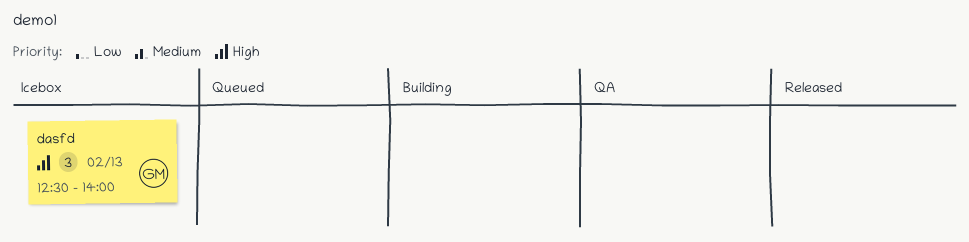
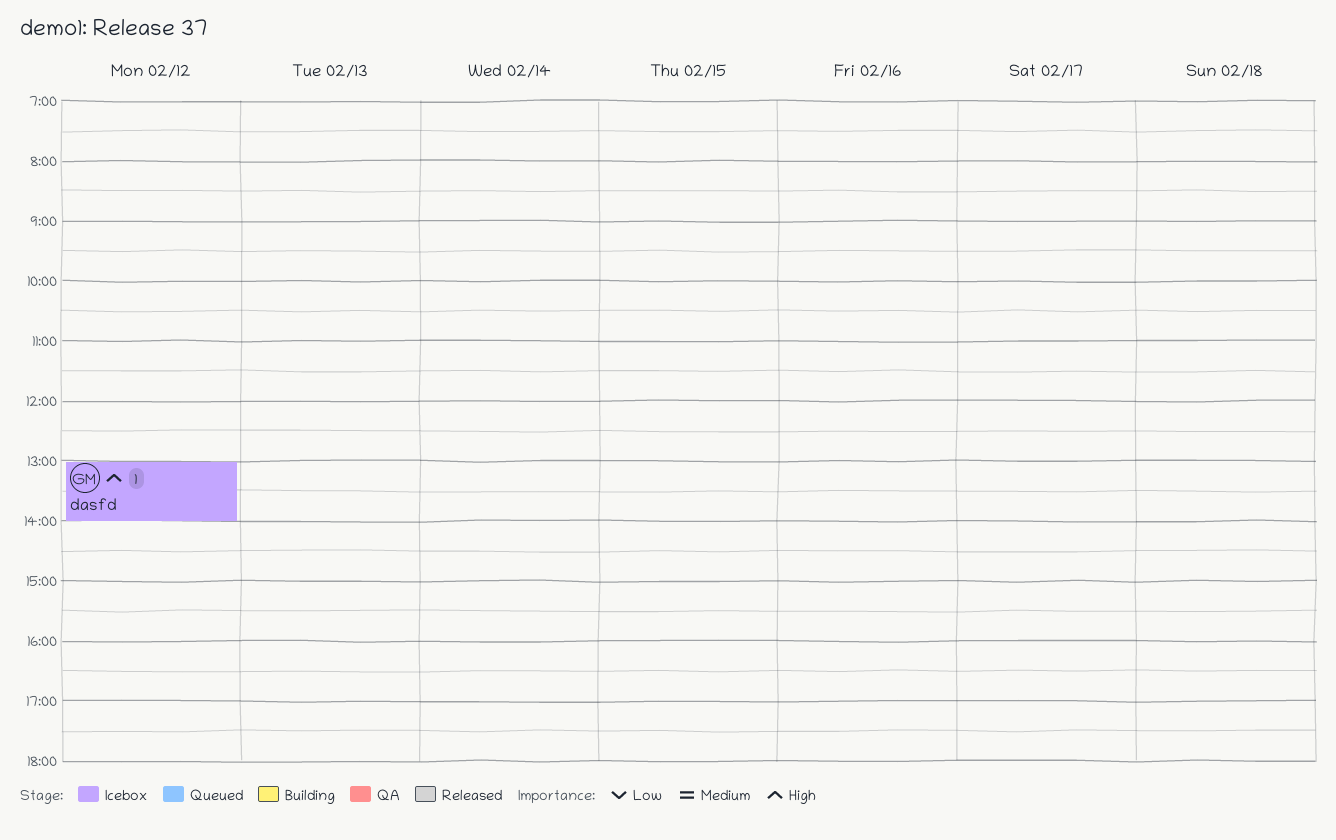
dasfd, estimate: 3 -> 1
dasfd, day: Feb 13 -> Feb 12
dasfd, begins: 12:30 -> 13:00

